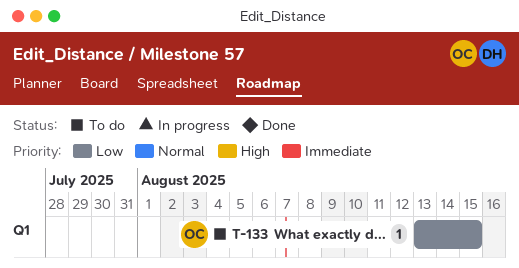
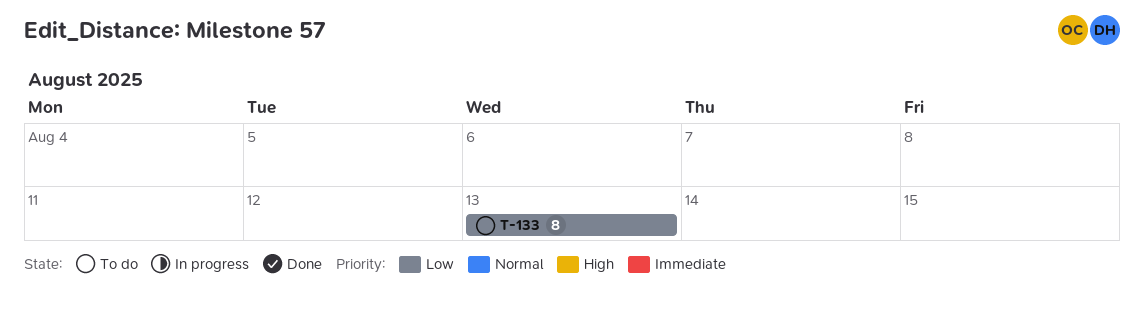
T-133, estimate: 1 -> 8
T-133, due: Aug 15 -> Aug 13

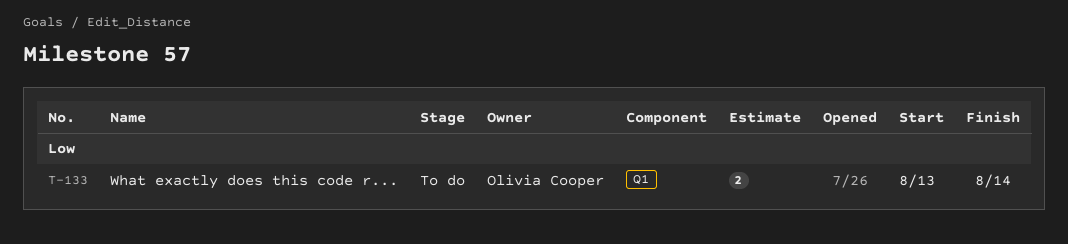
T-133, estimate: 8 -> 2
T-133, due: Aug 13 -> Aug 14

